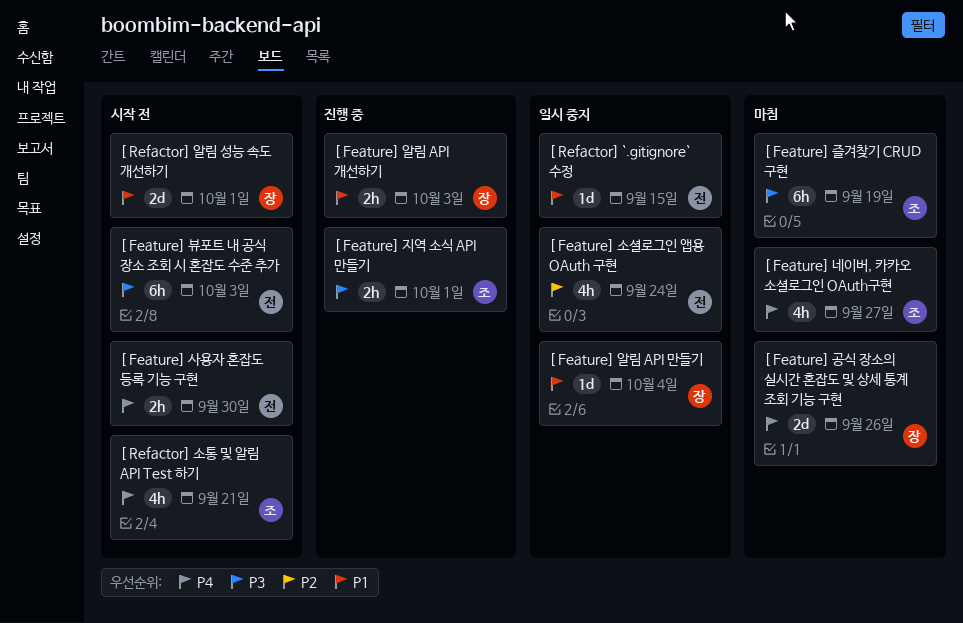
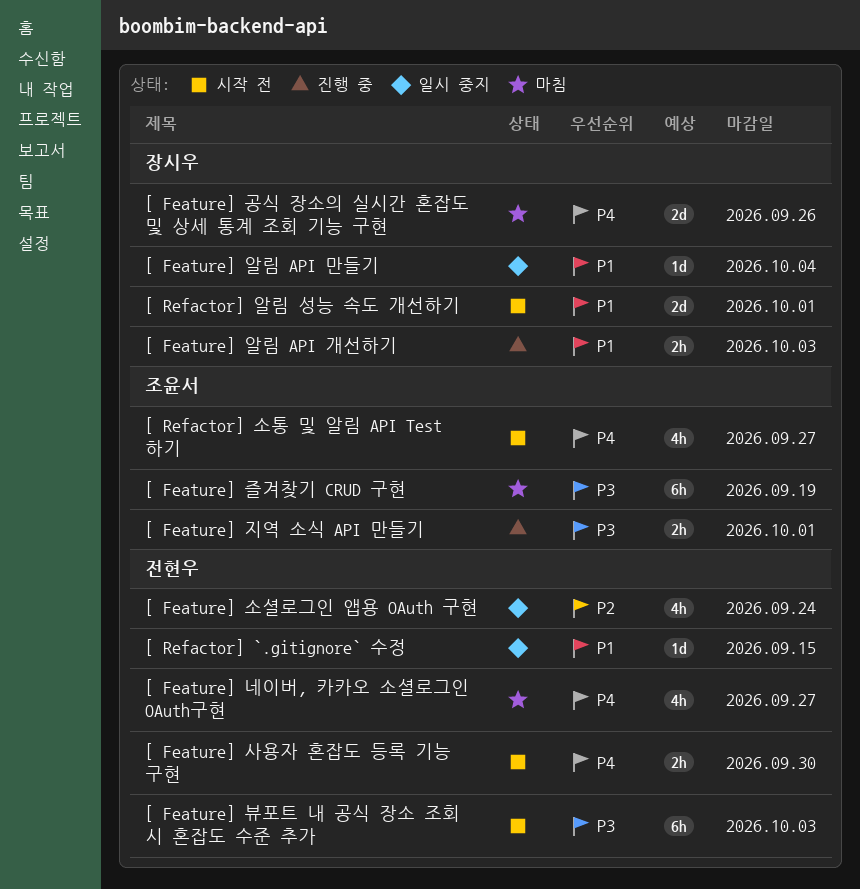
[ Feature] 네이버, 카카오 소셜로그인 OAuth구현, owner: 조윤서 -> 전현우
[ Refactor] 소통 및 알림 API Test 하기, due: Sep 21 -> Sep 27

